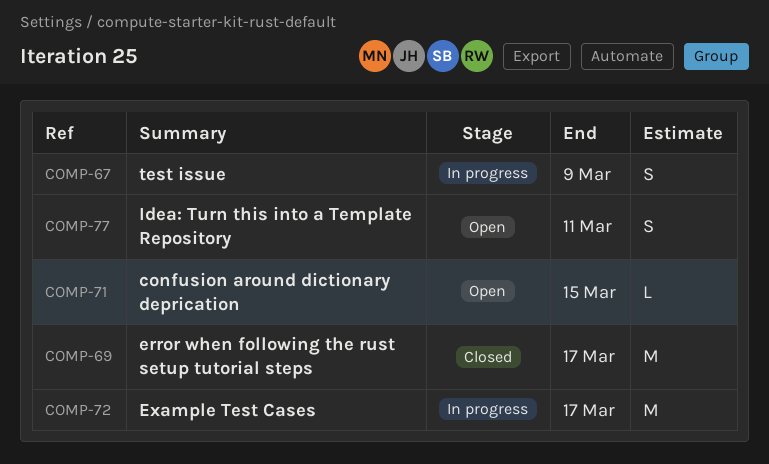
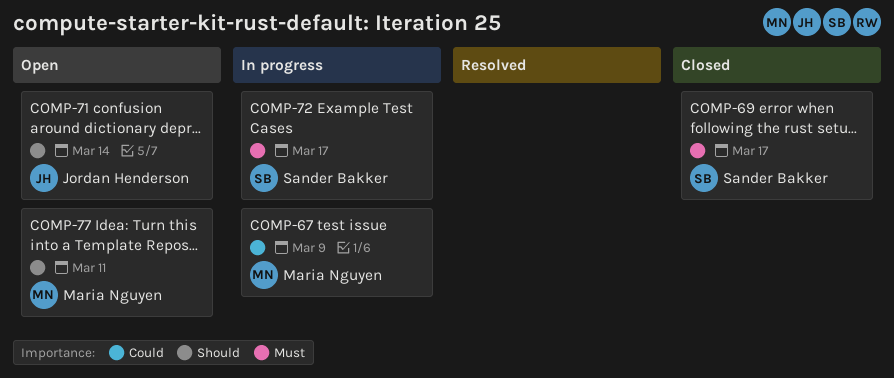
COMP-71, due: Mar 15 -> Mar 14

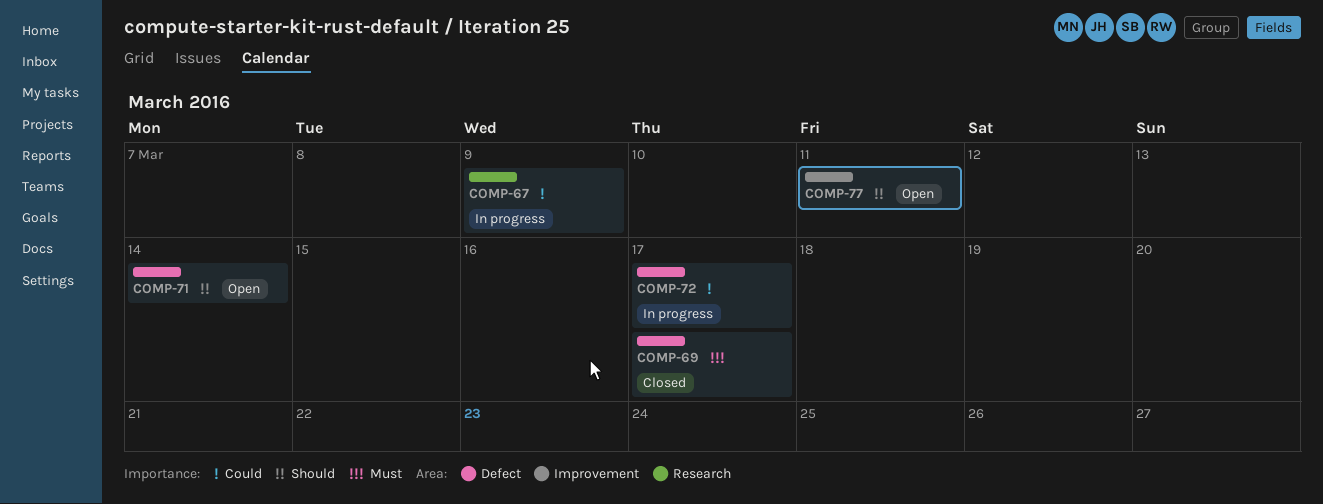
COMP-72, priority: Must -> Could

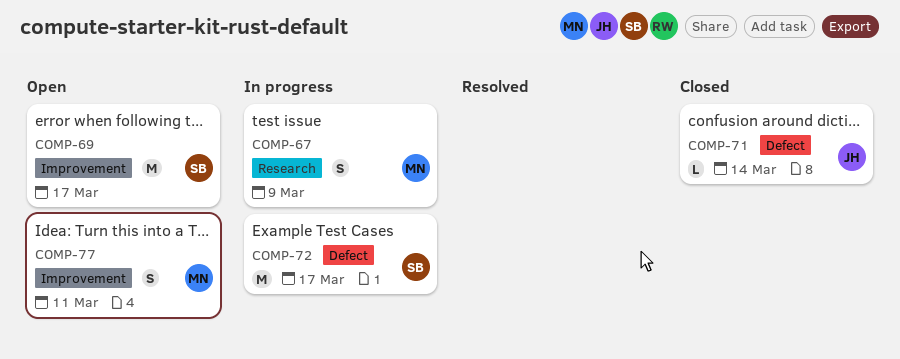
COMP-69, status: Closed -> Open
COMP-69, label: Defect -> Improvement
COMP-71, status: Open -> Closed

